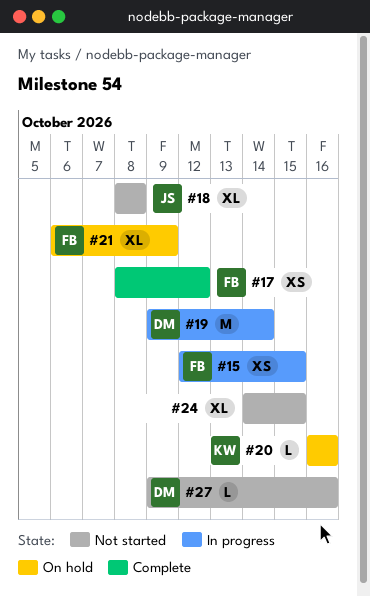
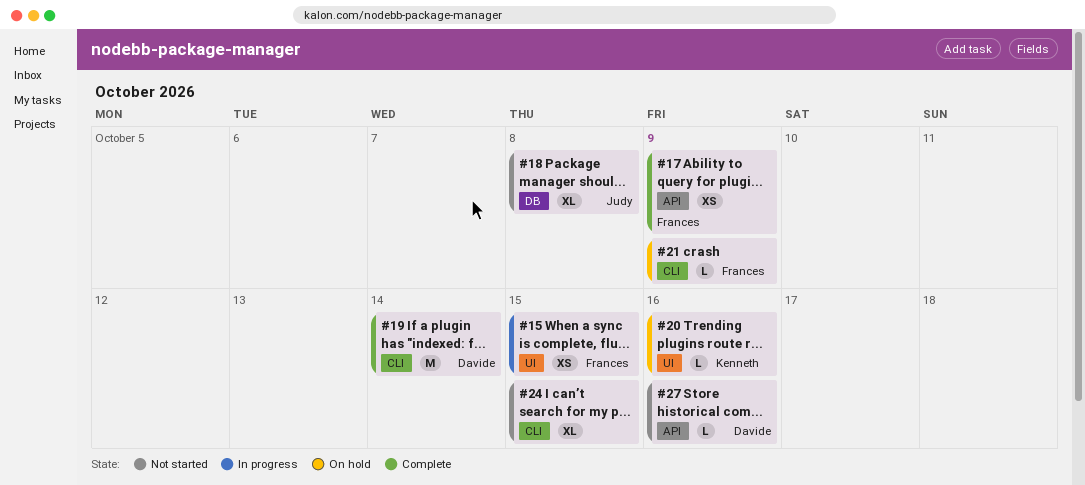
#17, due: Oct 12 -> Oct 9
#19, status: In progress -> Complete
#21, estimate: XL -> L

